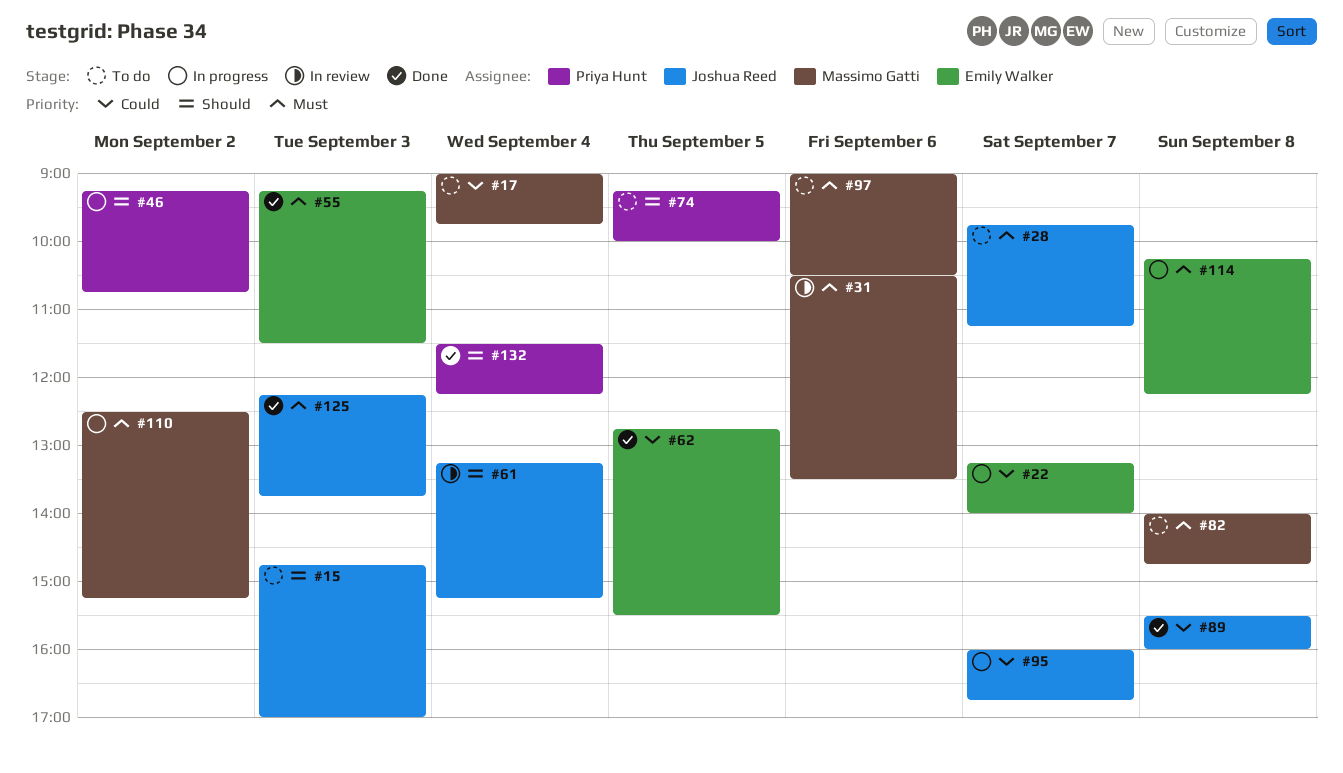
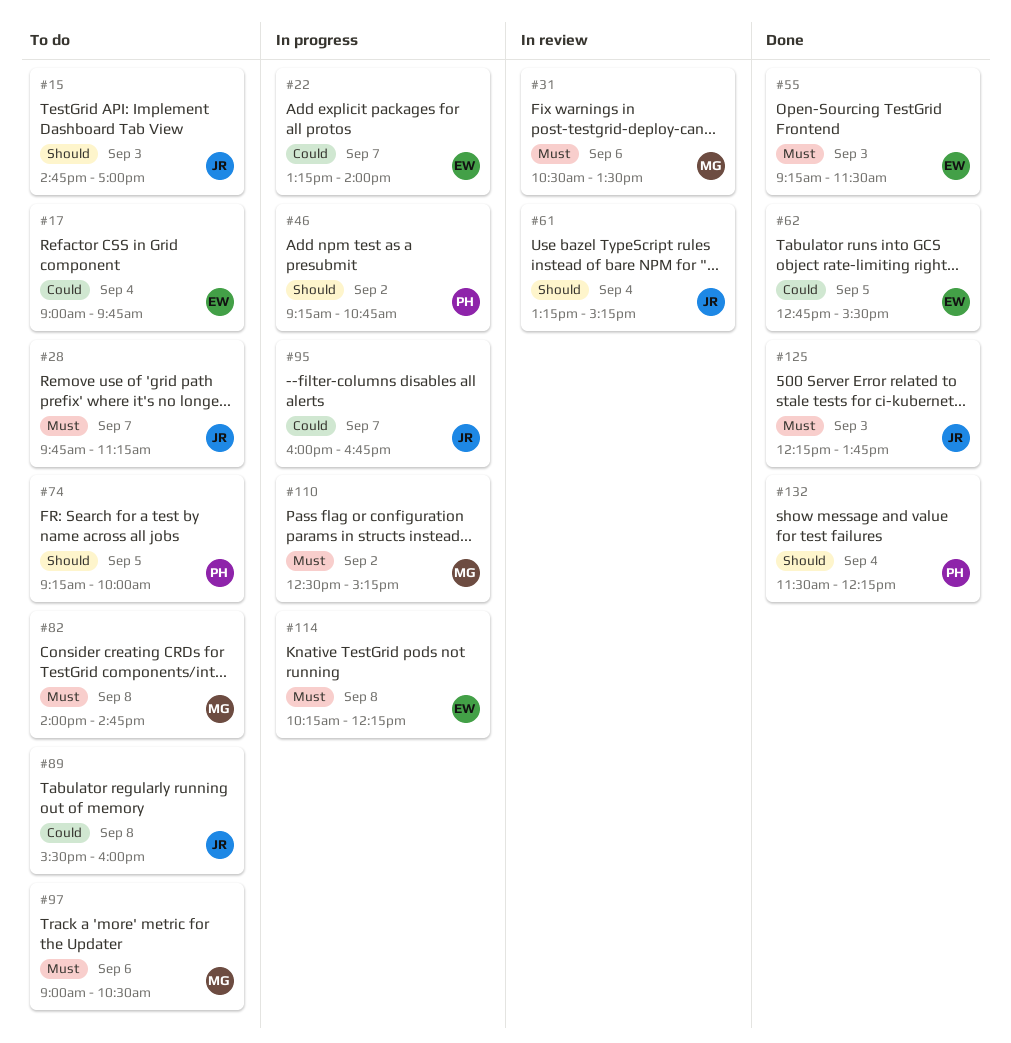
#17, owner: Massimo Gatti -> Emily Walker
#89, status: Done -> To do

